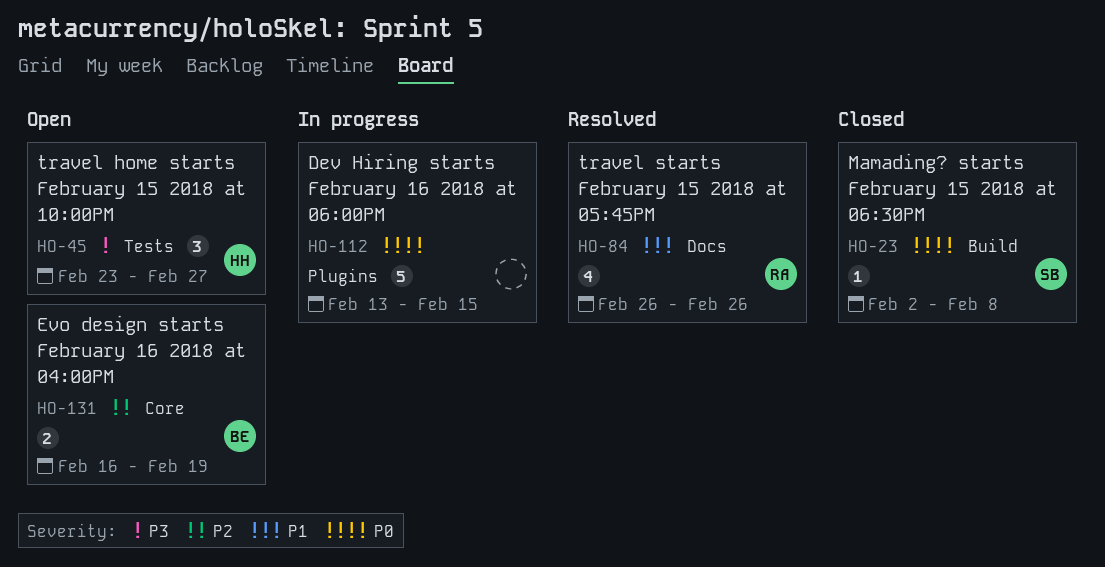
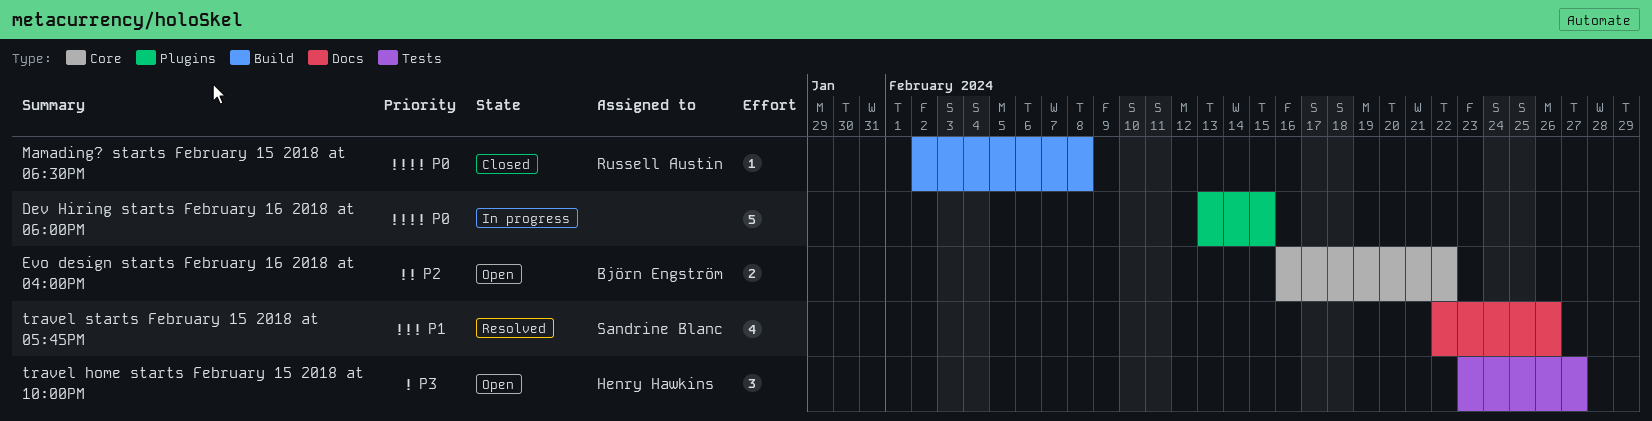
Evo design starts February 16 2018 at 04:00PM, due: Feb 19 -> Feb 22
Mamading? starts February 15 2018 at 06:30PM, owner: Sandrine Blanc -> Russell Austin
travel starts February 15 2018 at 05:45PM, owner: Russell Austin -> Sandrine Blanc
travel starts February 15 2018 at 05:45PM, start: Feb 26 -> Feb 22

